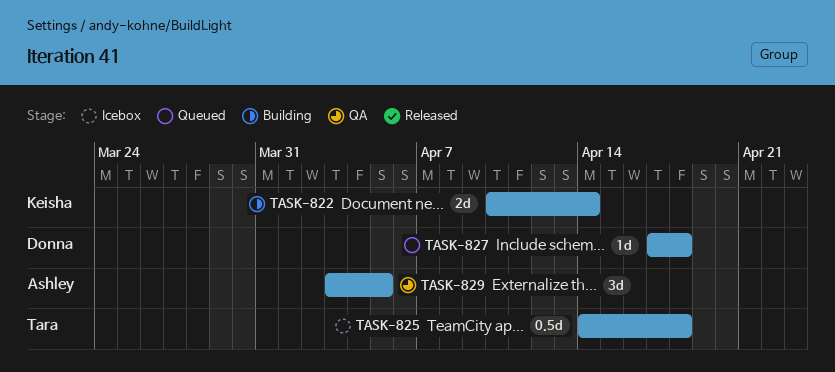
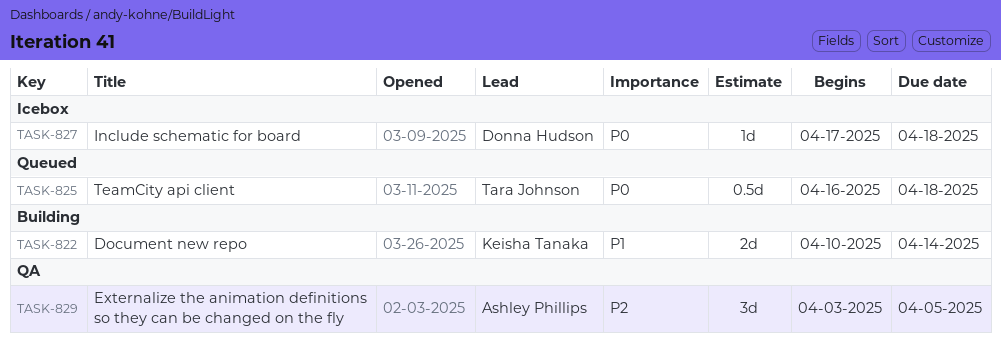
TASK-825, status: Icebox -> Queued
TASK-825, start: Apr 14 -> Apr 16
TASK-827, status: Queued -> Icebox

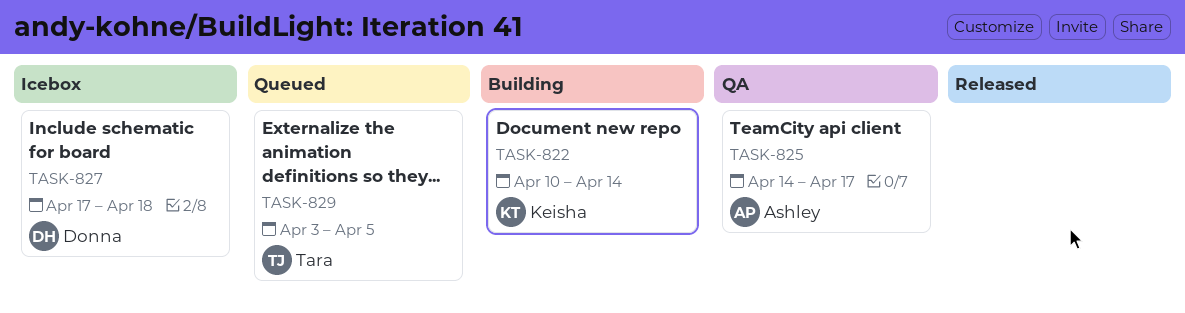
TASK-825, status: Queued -> QA
TASK-825, owner: Tara Johnson -> Ashley Phillips
TASK-825, start: Apr 16 -> Apr 14
TASK-825, due: Apr 18 -> Apr 17
TASK-829, status: QA -> Queued
TASK-829, owner: Ashley Phillips -> Tara Johnson

